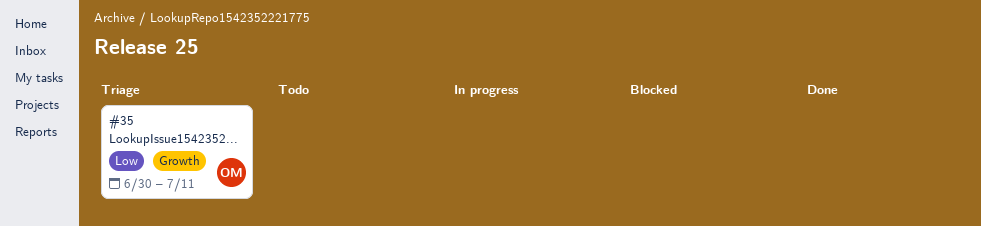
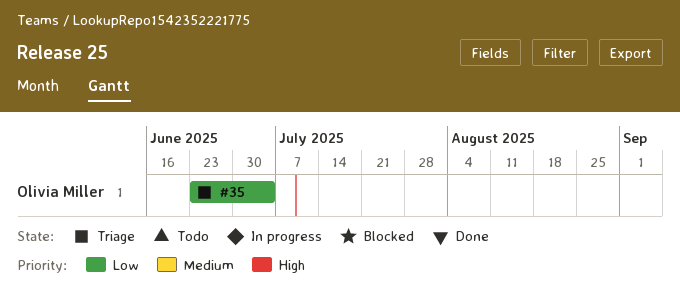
#35, start: Jun 30 -> Jun 23
#35, due: Jul 11 -> Jul 4

